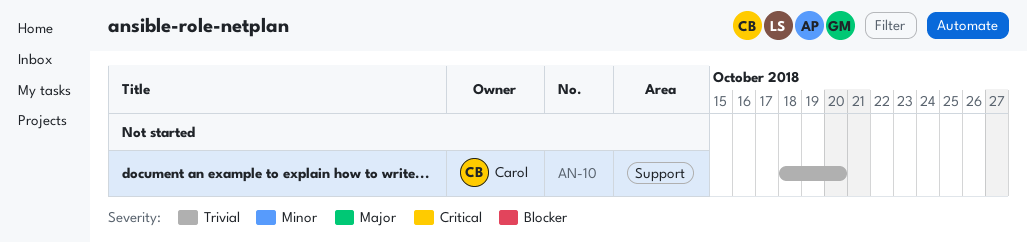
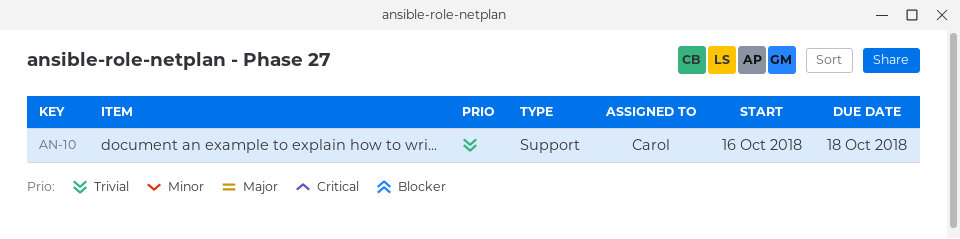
AN-10, start: Oct 18 -> Oct 16
AN-10, due: Oct 20 -> Oct 18

